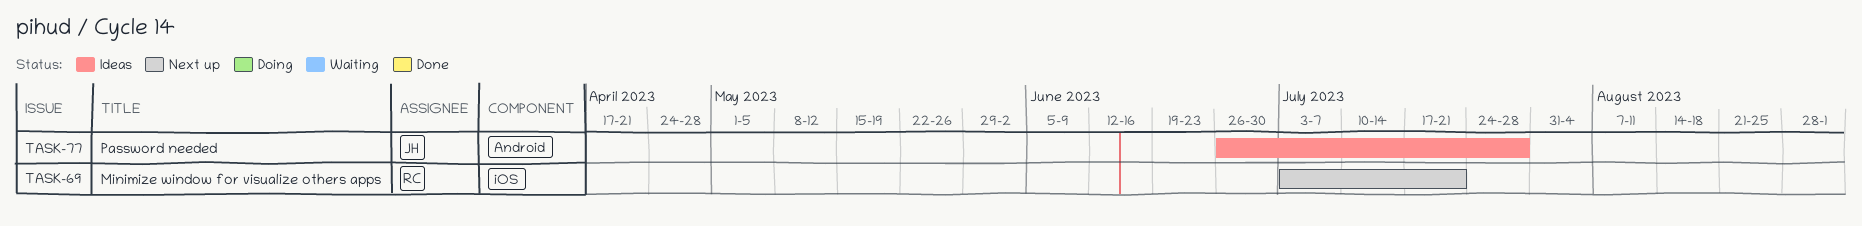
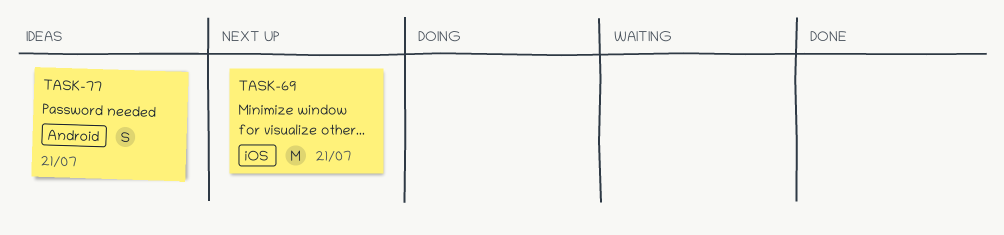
TASK-77, due: Jul 28 -> Jul 21

